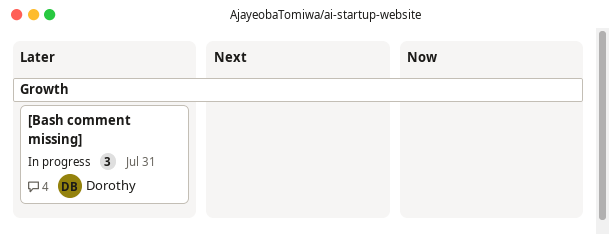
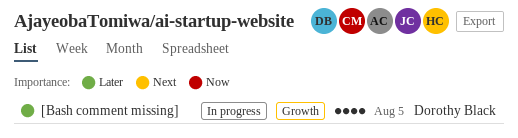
[Bash comment missing], estimate: 3 -> 4
[Bash comment missing], due: Jul 31 -> Aug 5

